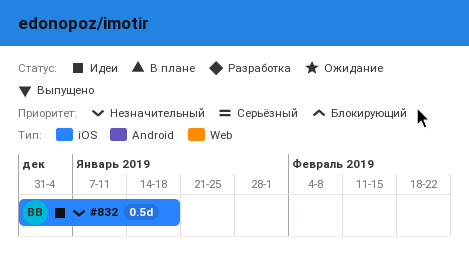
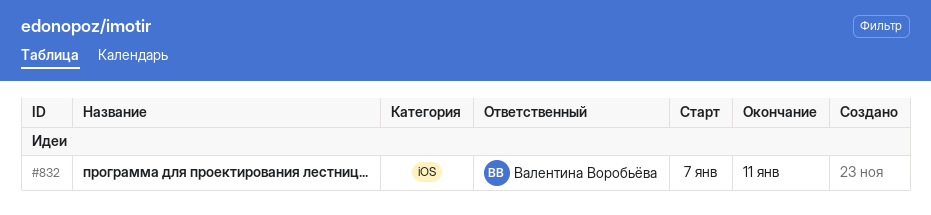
#832, start: Dec 31 -> Jan 7
#832, due: Jan 18 -> Jan 11

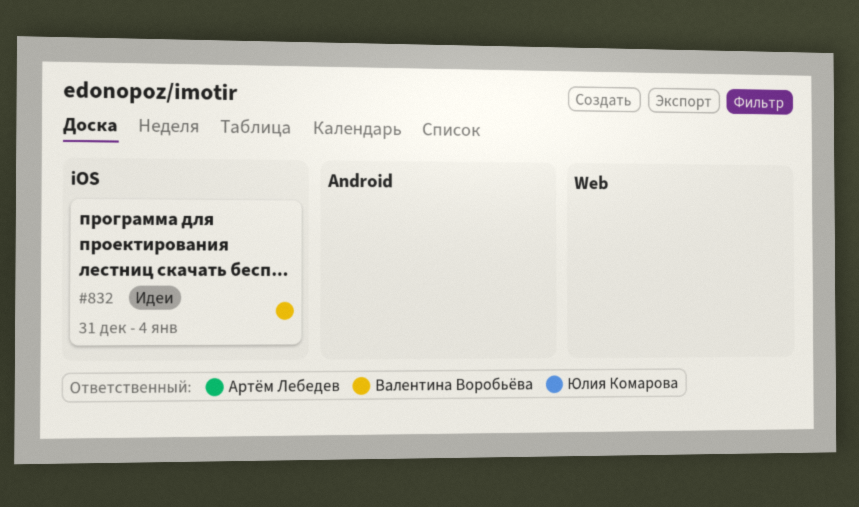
#832, start: Jan 7 -> Dec 31
#832, due: Jan 11 -> Jan 4

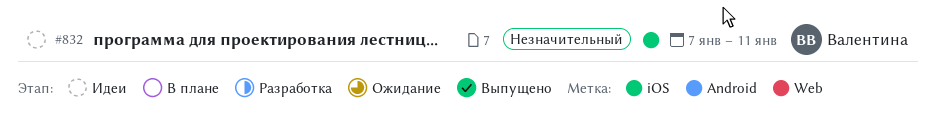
#832, start: Dec 31 -> Jan 7
#832, due: Jan 4 -> Jan 11

